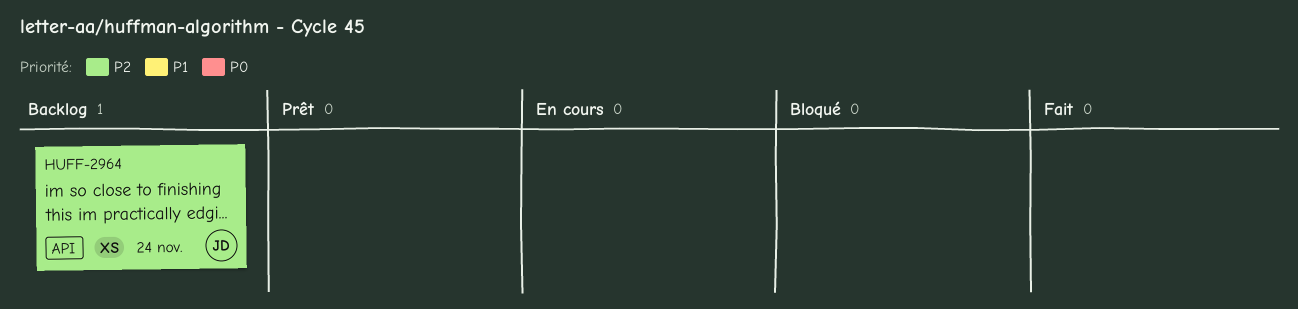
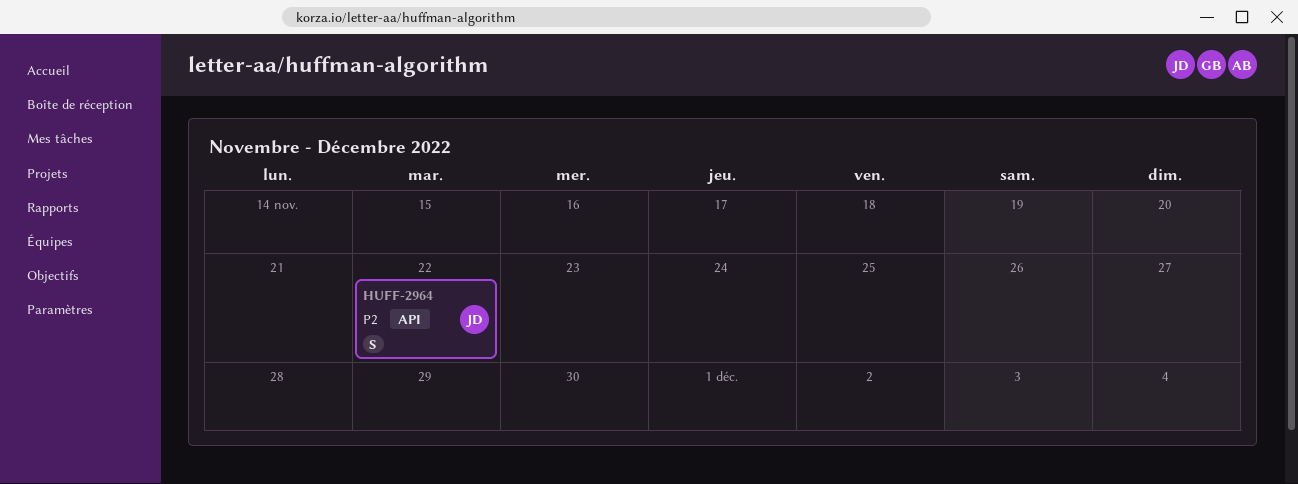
HUFF-2964, estimate: XS -> S
HUFF-2964, due: Nov 24 -> Nov 22

